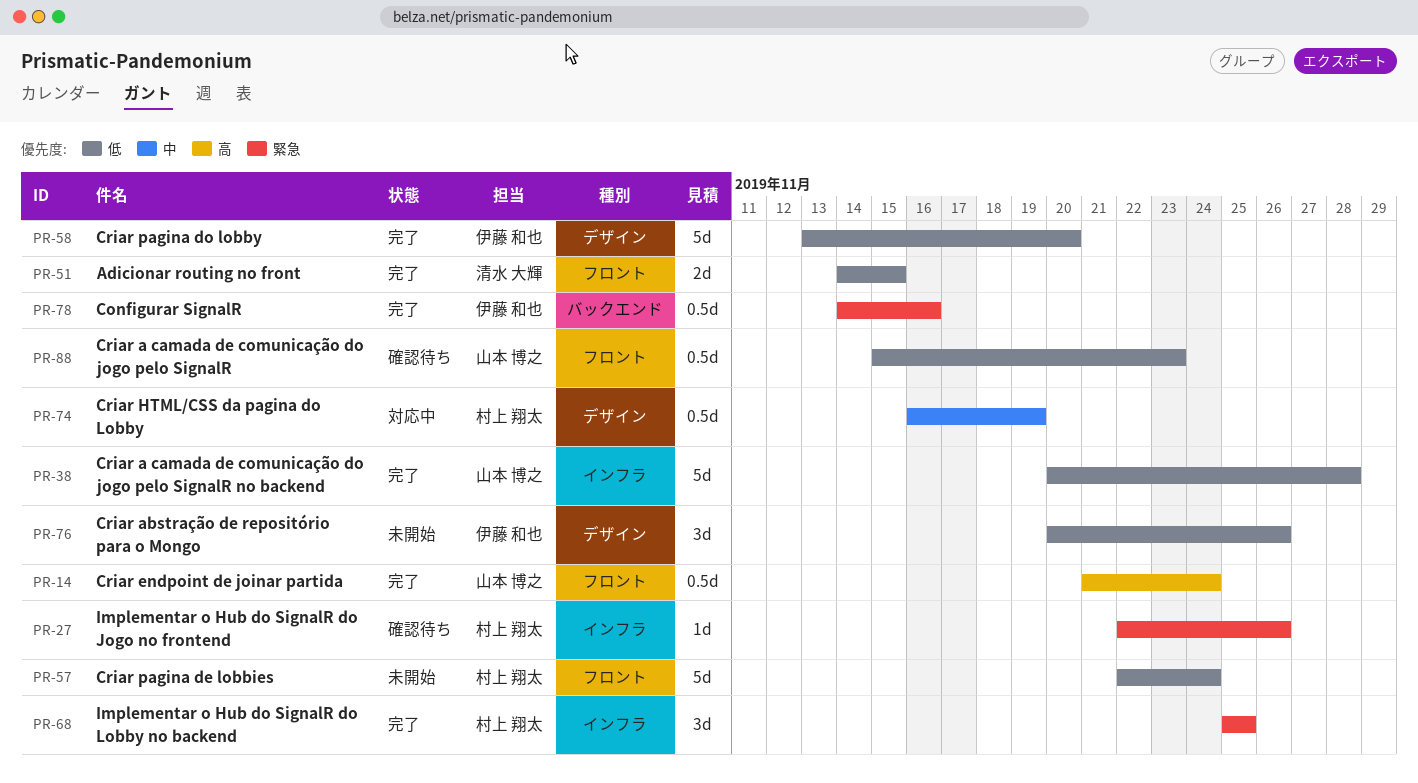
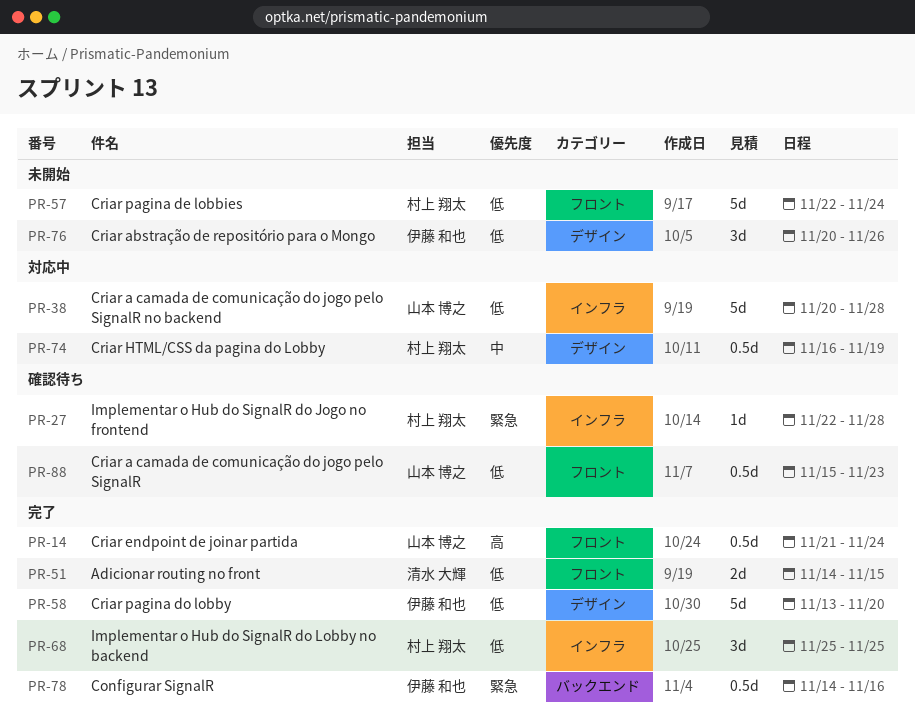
PR-27, due: Nov 26 -> Nov 28
PR-38, status: 完了 -> 対応中
PR-68, priority: 緊急 -> 低

